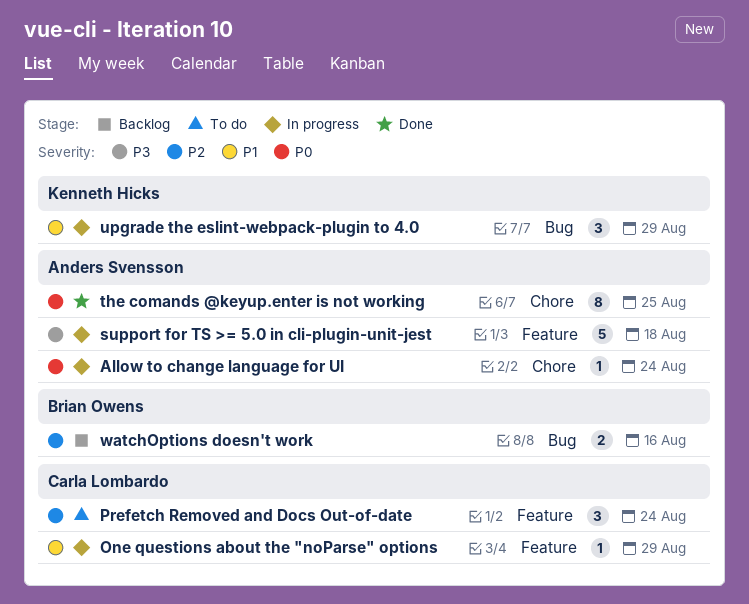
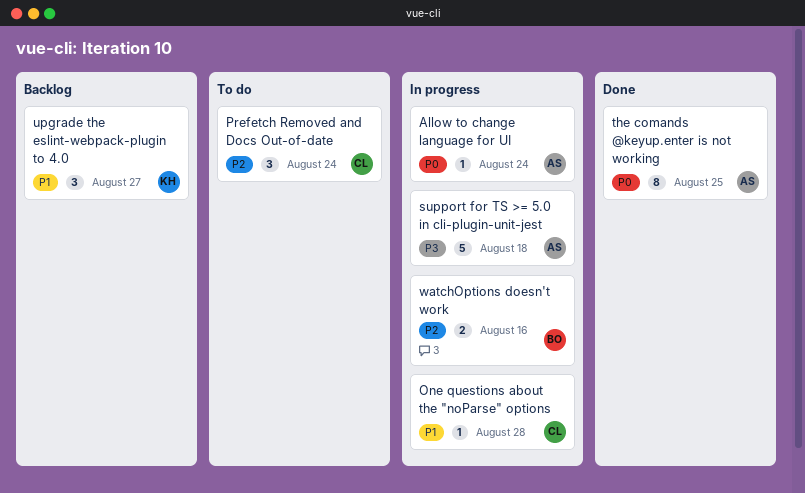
One questions about the "noParse" options, due: Aug 29 -> Aug 28
upgrade the eslint-webpack-plugin to 4.0, status: In progress -> Backlog
upgrade the eslint-webpack-plugin to 4.0, due: Aug 29 -> Aug 27
watchOptions doesn't work, status: Backlog -> In progress

